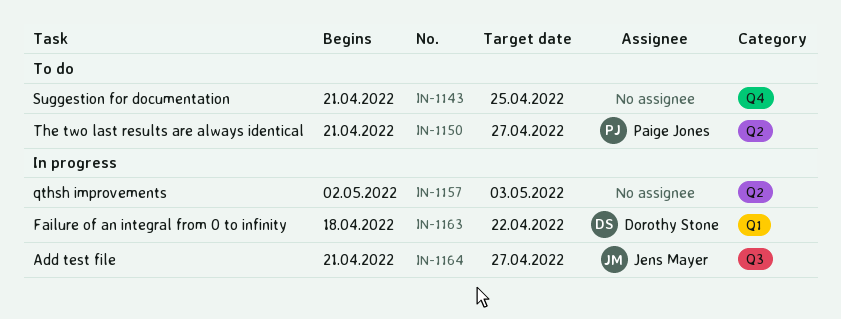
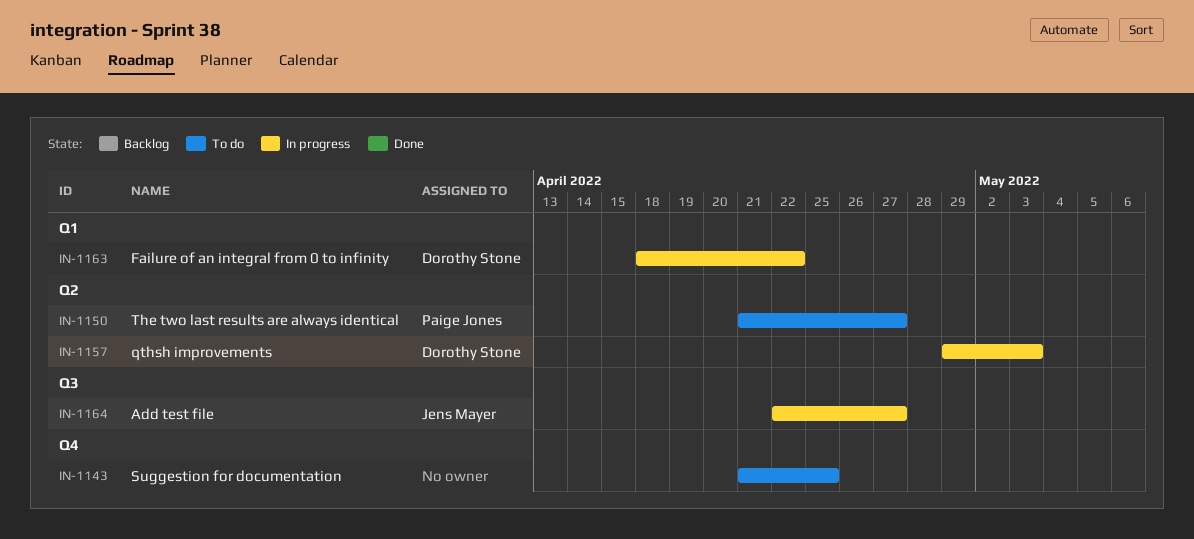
IN-1157, owner: none -> Dorothy Stone
IN-1157, start: May 2 -> Apr 29
IN-1164, start: Apr 21 -> Apr 22

